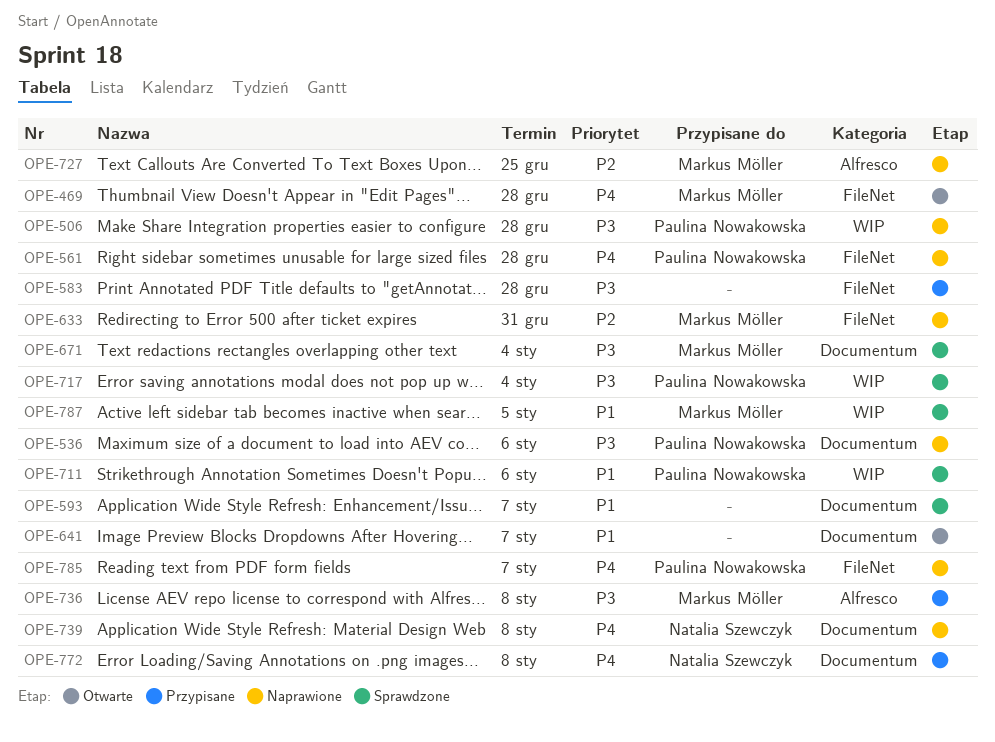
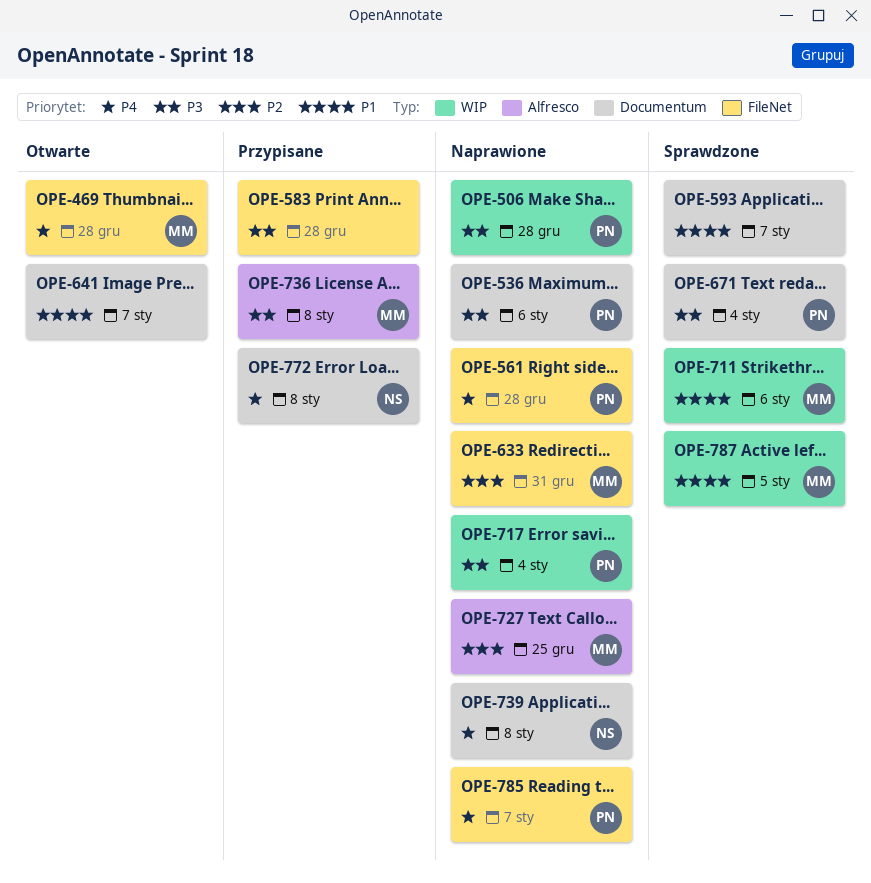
OPE-671, owner: Markus Möller -> Paulina Nowakowska
OPE-711, owner: Paulina Nowakowska -> Markus Möller
OPE-717, status: Sprawdzone -> Naprawione

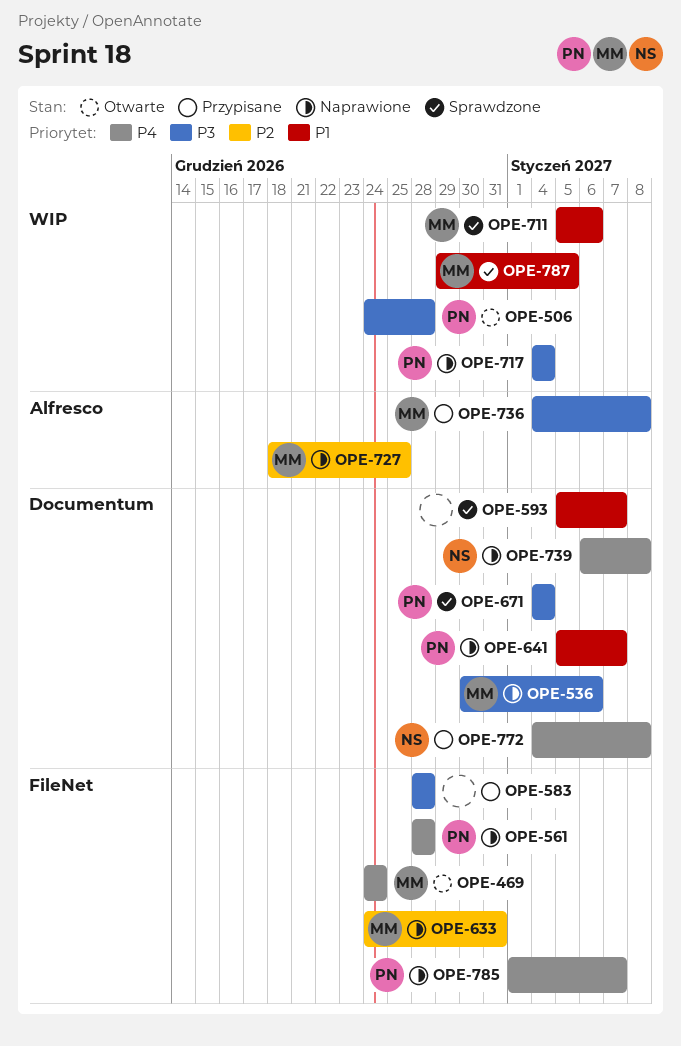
OPE-469, due: Dec 28 -> Dec 24
OPE-506, status: Naprawione -> Otwarte
OPE-536, owner: PN -> MM
OPE-641, status: Otwarte -> Naprawione
OPE-641, owner: none -> PN

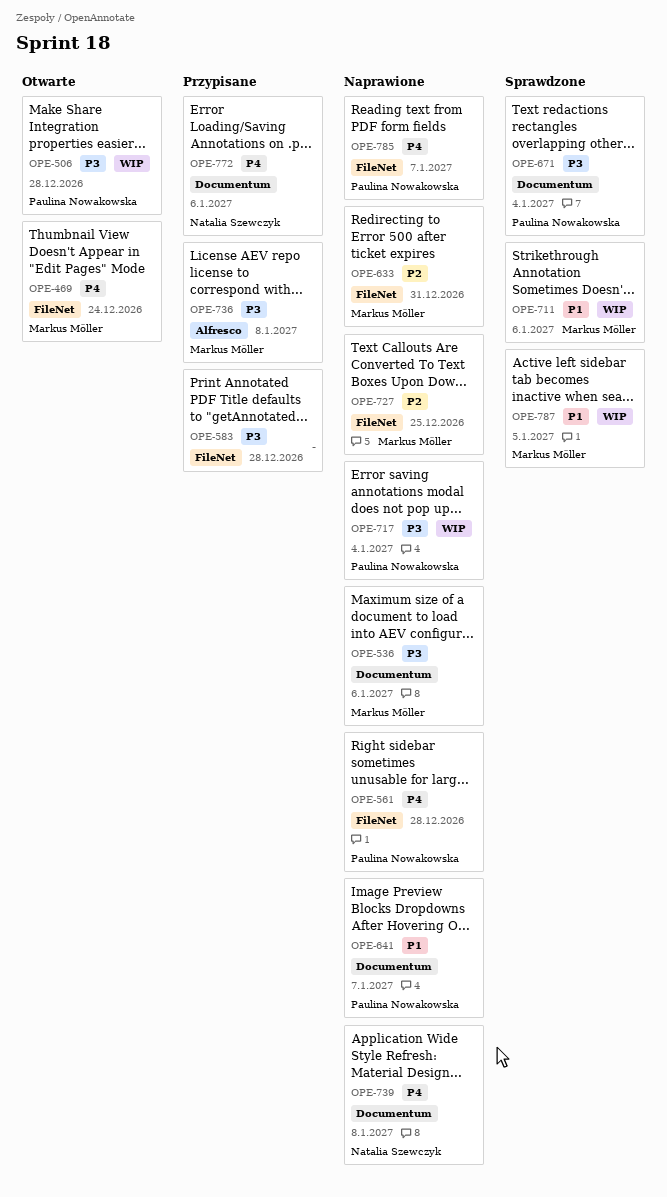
OPE-593: present -> none
OPE-727, label: Alfresco -> FileNet
OPE-772, due: Jan 8 -> Jan 6

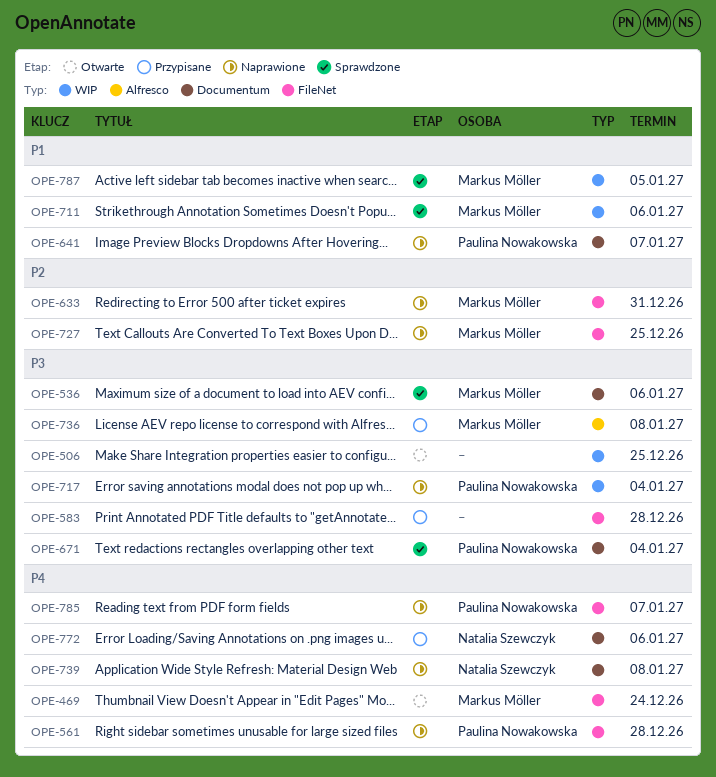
OPE-506, owner: Paulina Nowakowska -> none
OPE-506, due: Dec 28 -> Dec 25
OPE-536, status: Naprawione -> Sprawdzone

